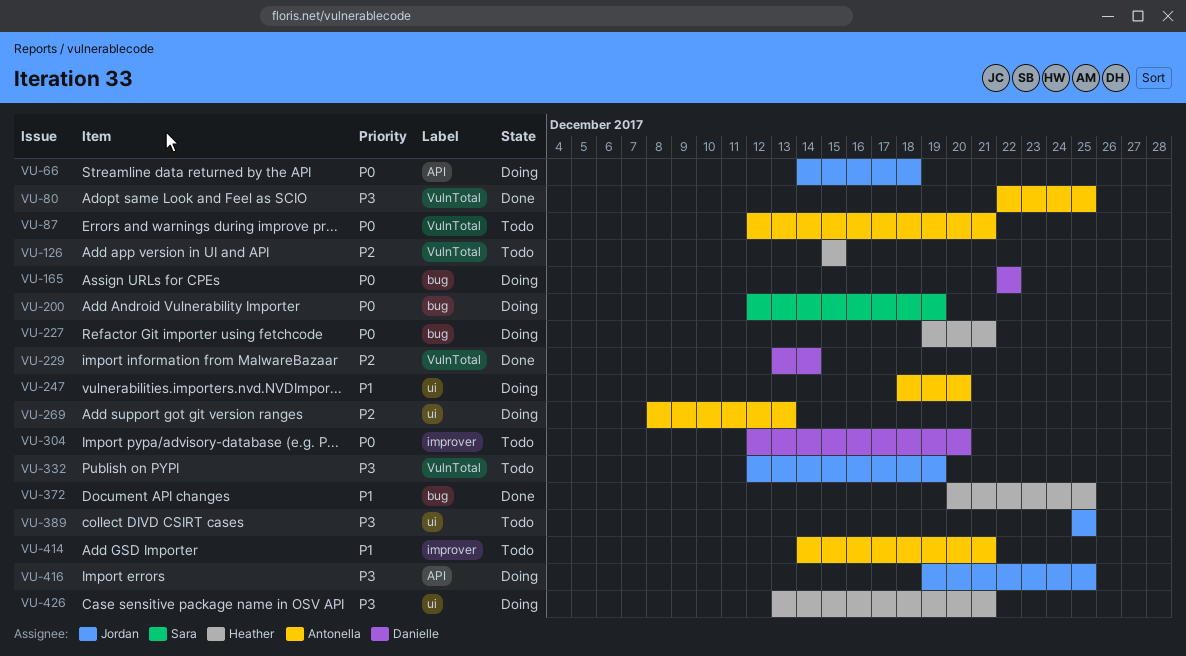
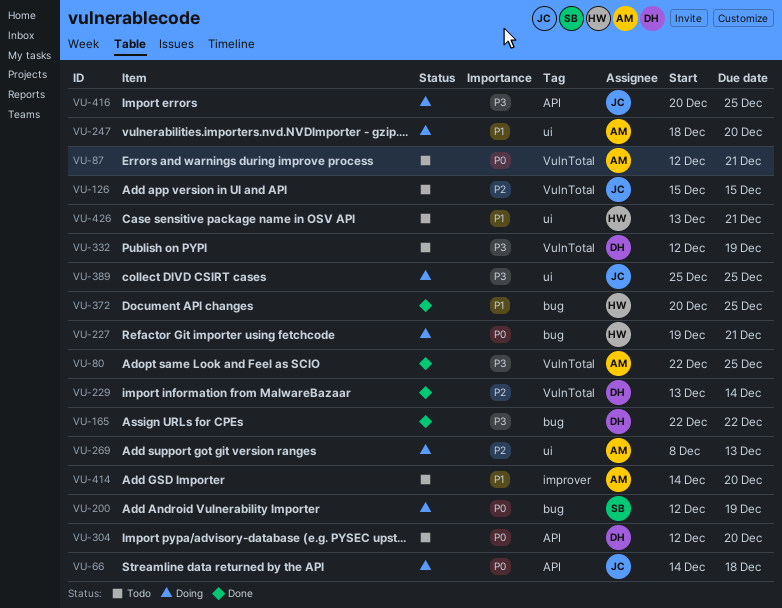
VU-126, owner: Heather -> Jordan
VU-165, status: Doing -> Done
VU-165, priority: P0 -> P3
VU-304, label: improver -> API
VU-332, owner: Jordan -> Danielle
VU-389, status: Todo -> Doing
VU-414, due: Dec 21 -> Dec 20
VU-416, start: Dec 19 -> Dec 20
VU-426, status: Doing -> Todo
VU-426, priority: P3 -> P1

